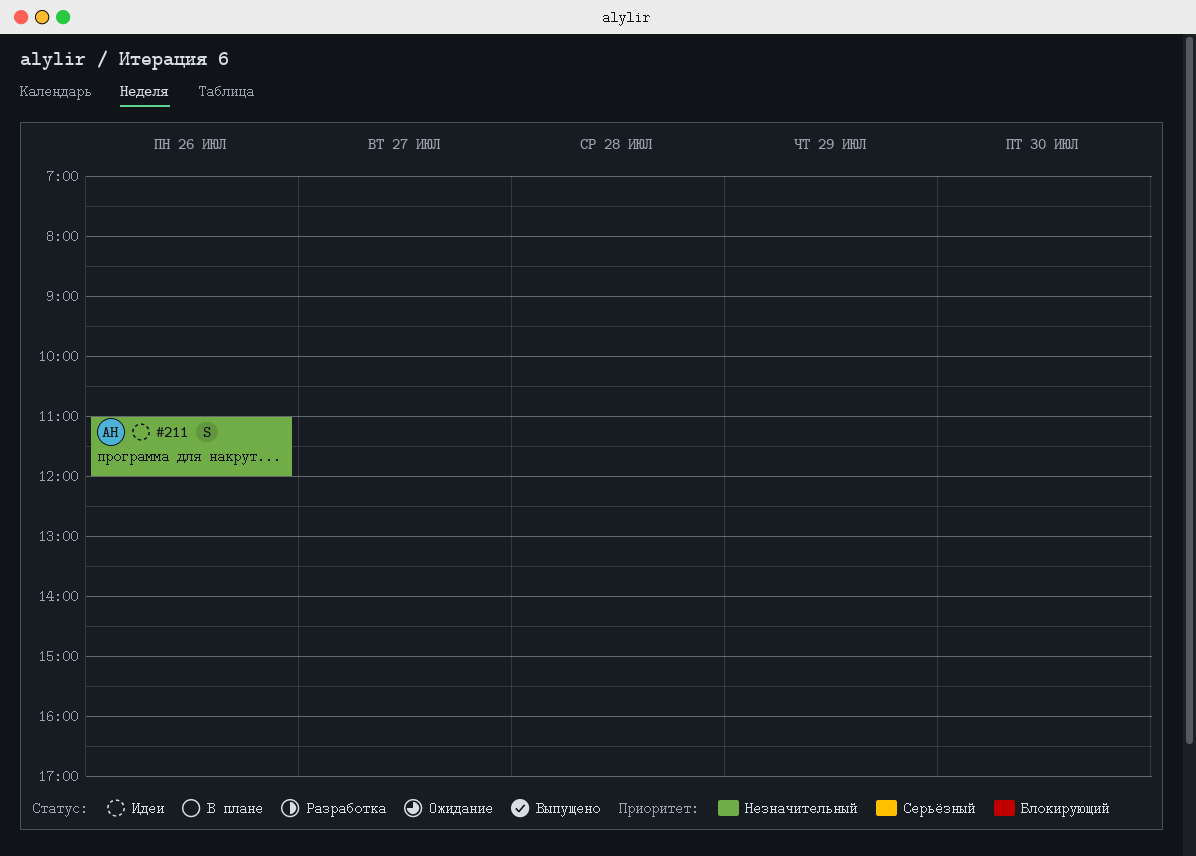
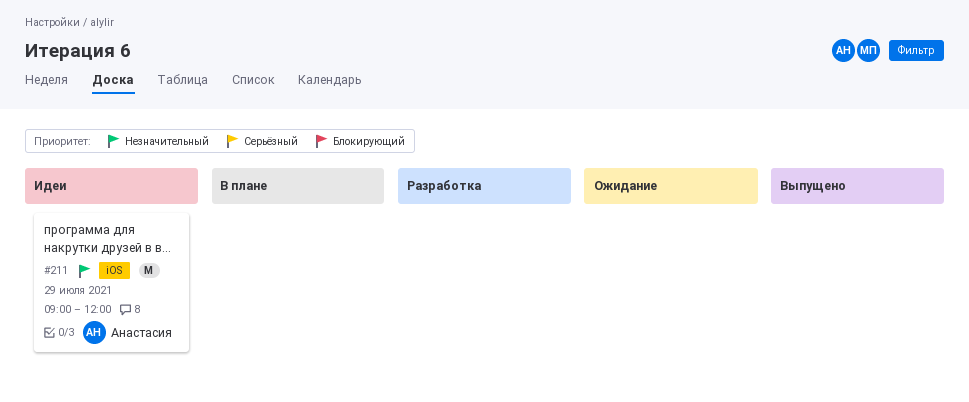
#211, estimate: S -> M
#211, day: Jul 26 -> Jul 29
#211, begins: 11:00 -> 09:00

